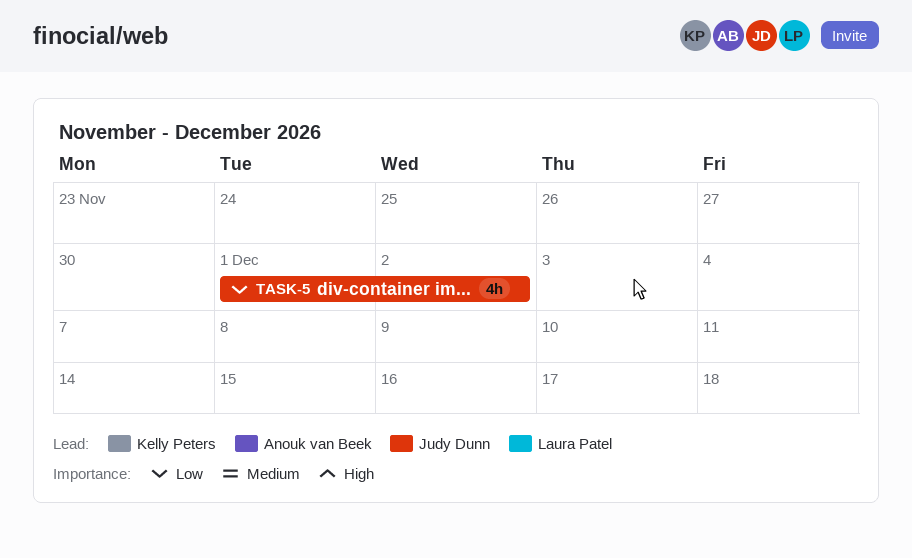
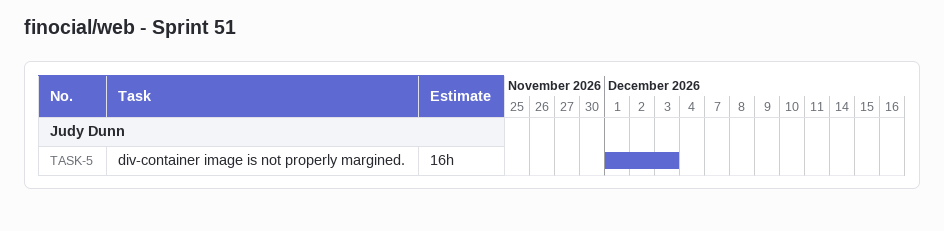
TASK-5, estimate: 4h -> 16h
TASK-5, due: Dec 2 -> Dec 3

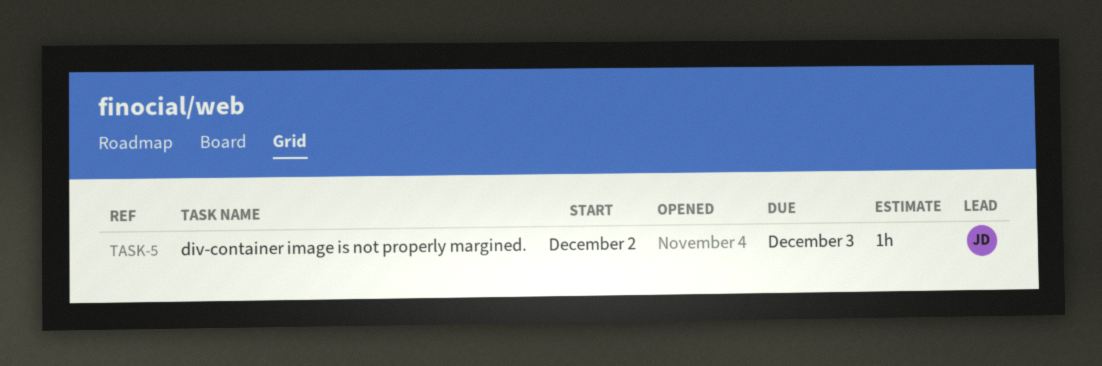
TASK-5, estimate: 16h -> 1h
TASK-5, start: Dec 1 -> Dec 2

